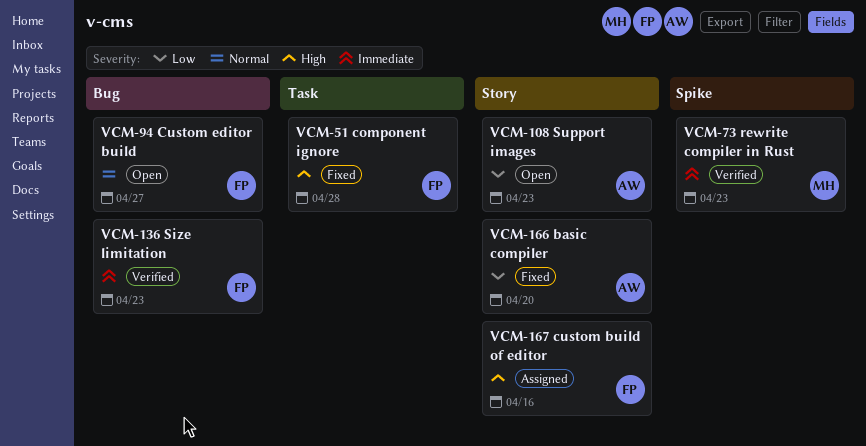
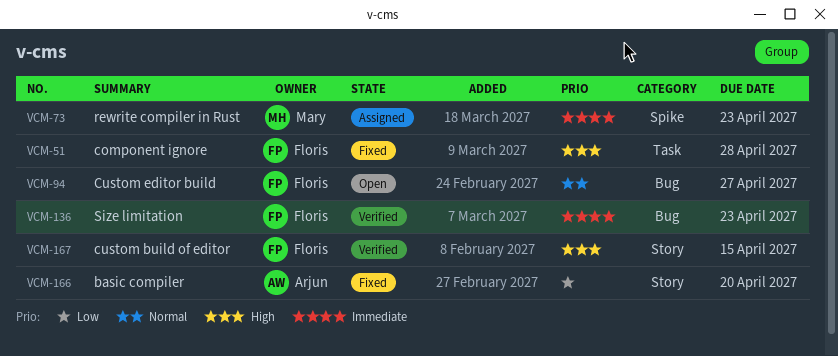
VCM-73, status: Verified -> Assigned
VCM-108: present -> none
VCM-167, status: Assigned -> Verified
VCM-167, due: Apr 16 -> Apr 15

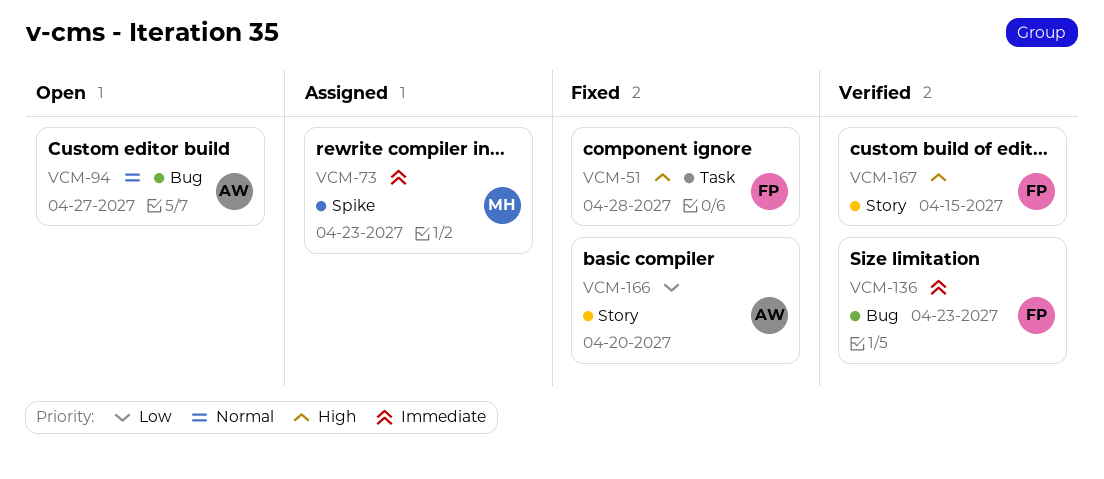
VCM-94, owner: Floris -> Arjun

